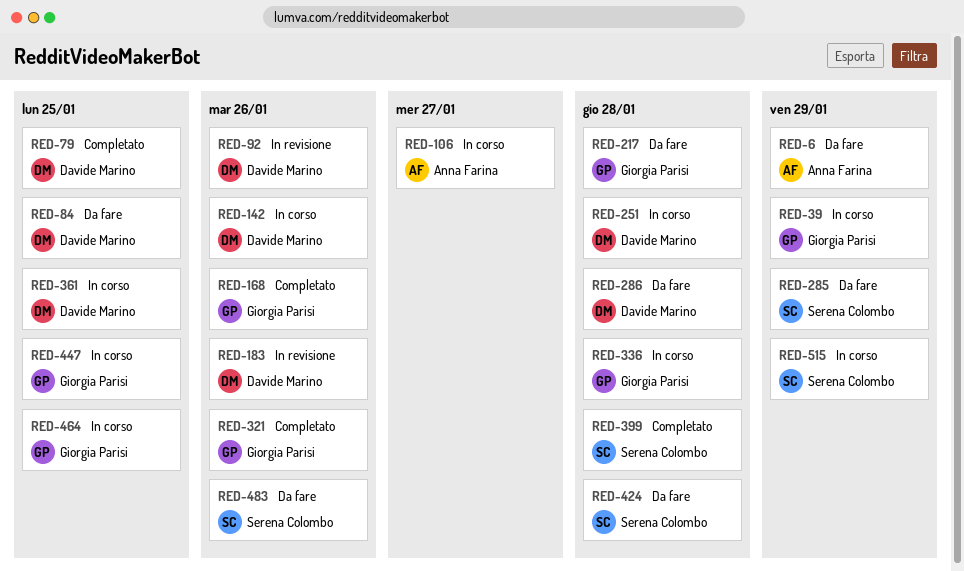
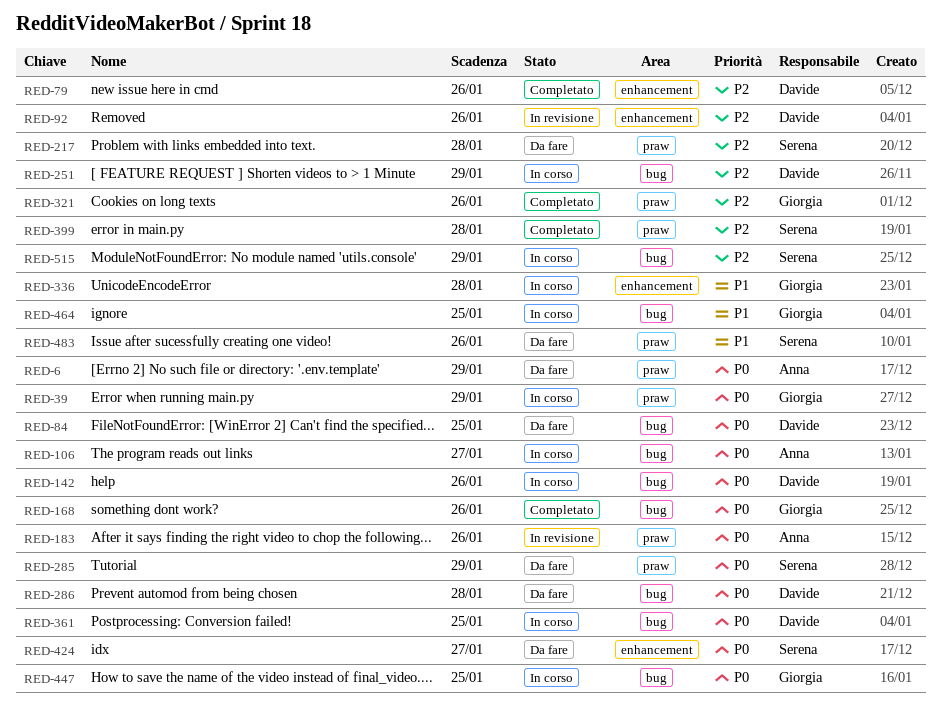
RED-79, due: Jan 25 -> Jan 26
RED-183, owner: Davide Marino -> Anna Farina
RED-217, owner: Giorgia Parisi -> Serena Colombo
RED-251, due: Jan 28 -> Jan 29
RED-424, due: Jan 28 -> Jan 27

